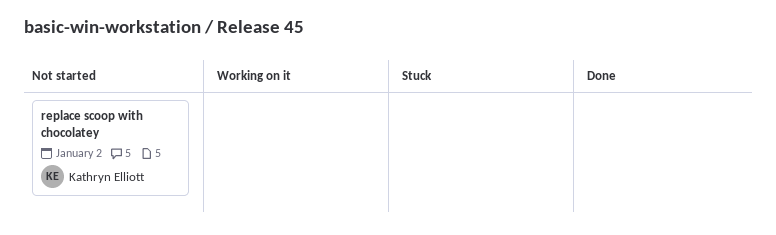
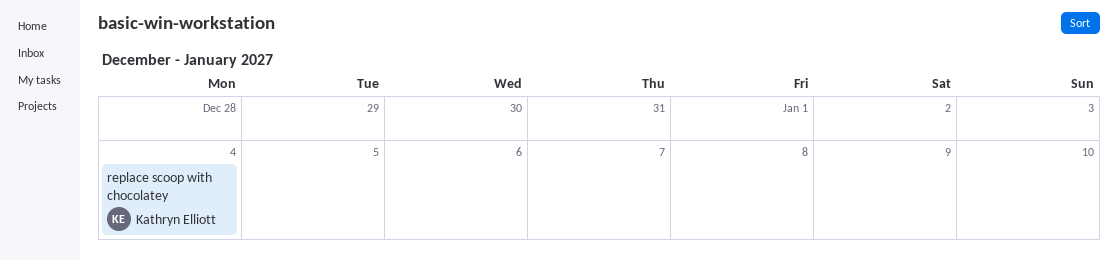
replace scoop with chocolatey, due: Jan 2 -> Jan 4

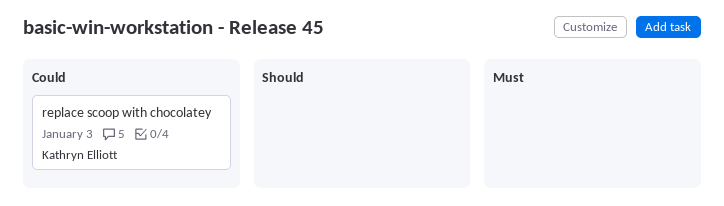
replace scoop with chocolatey, due: Jan 4 -> Jan 3

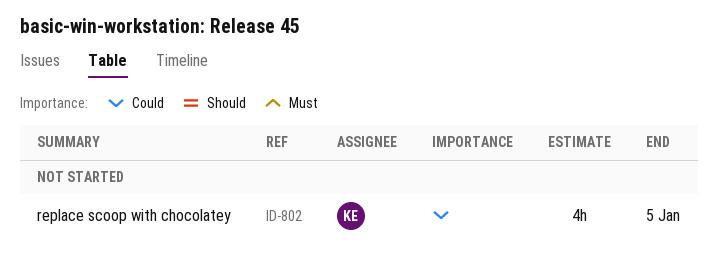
replace scoop with chocolatey, due: Jan 3 -> Jan 5

